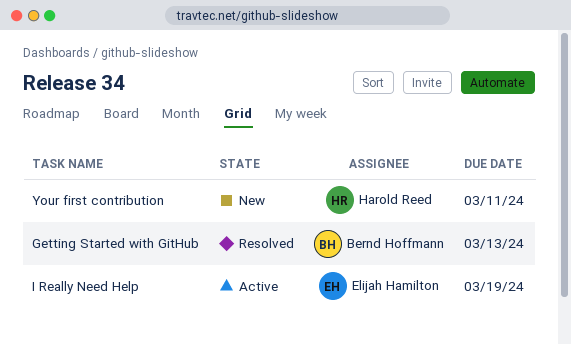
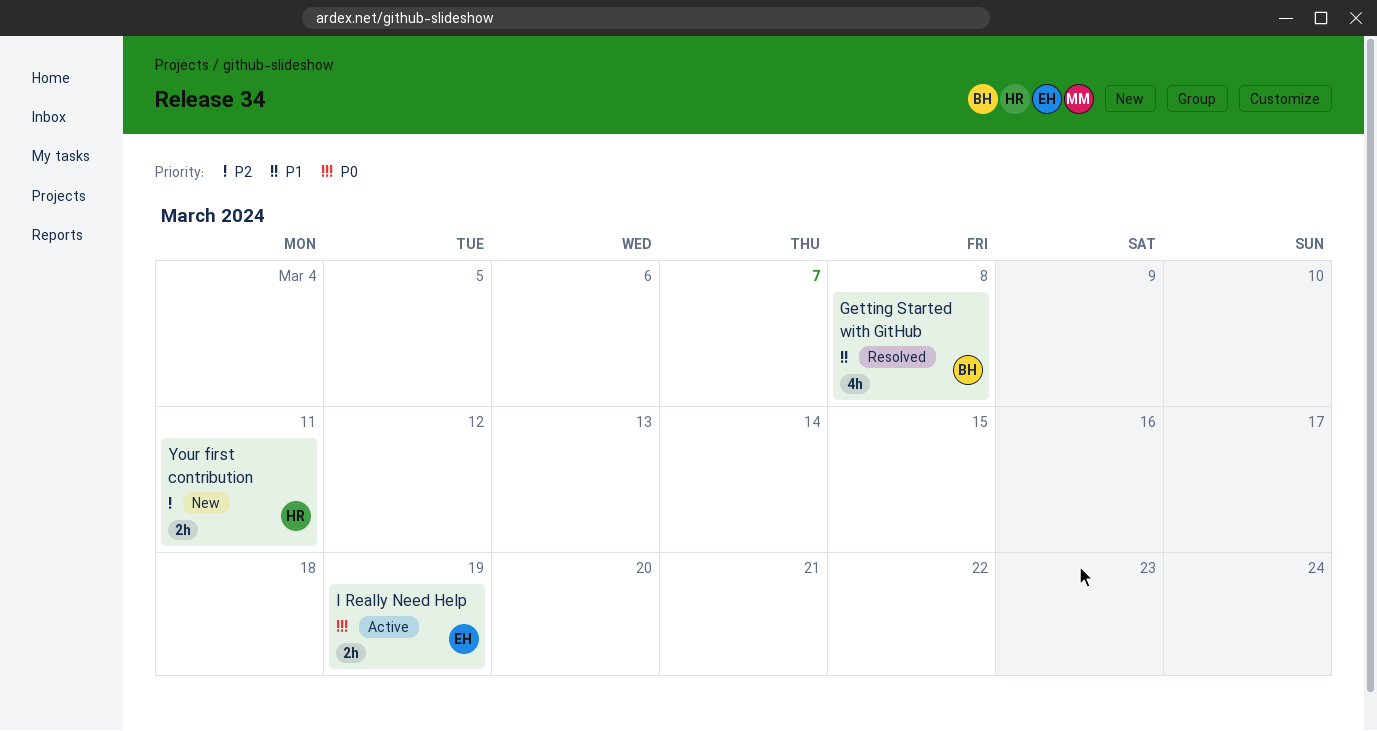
Getting Started with GitHub, due: Mar 13 -> Mar 8

